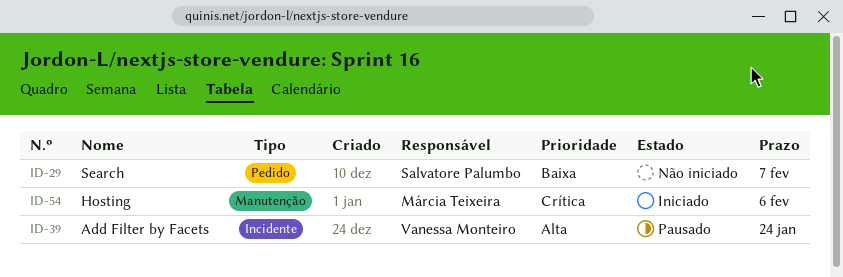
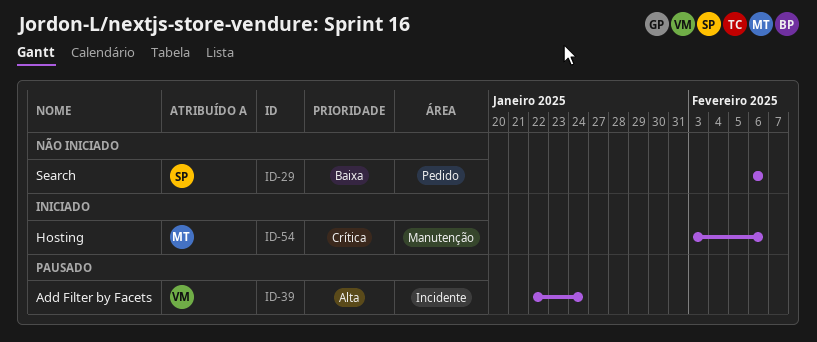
ID-29, due: Feb 7 -> Feb 6

